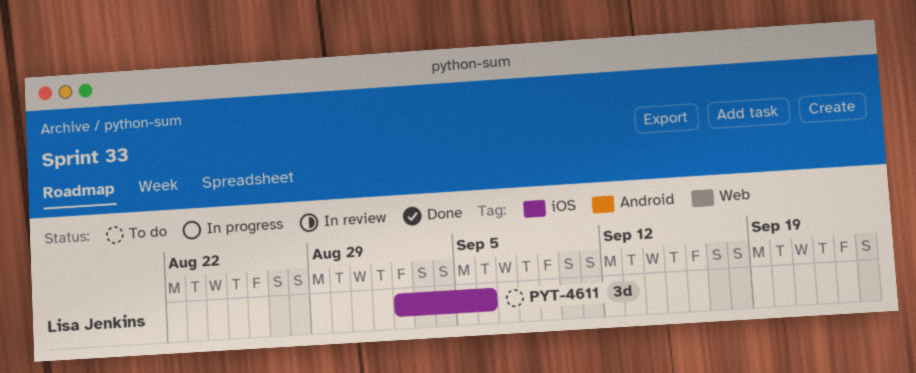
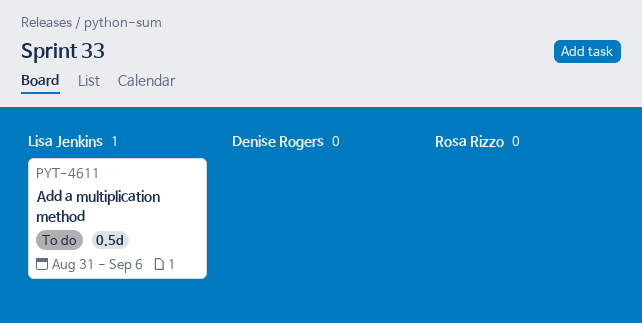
PYT-4611, estimate: 3d -> 0.5d
PYT-4611, start: Sep 2 -> Aug 31

